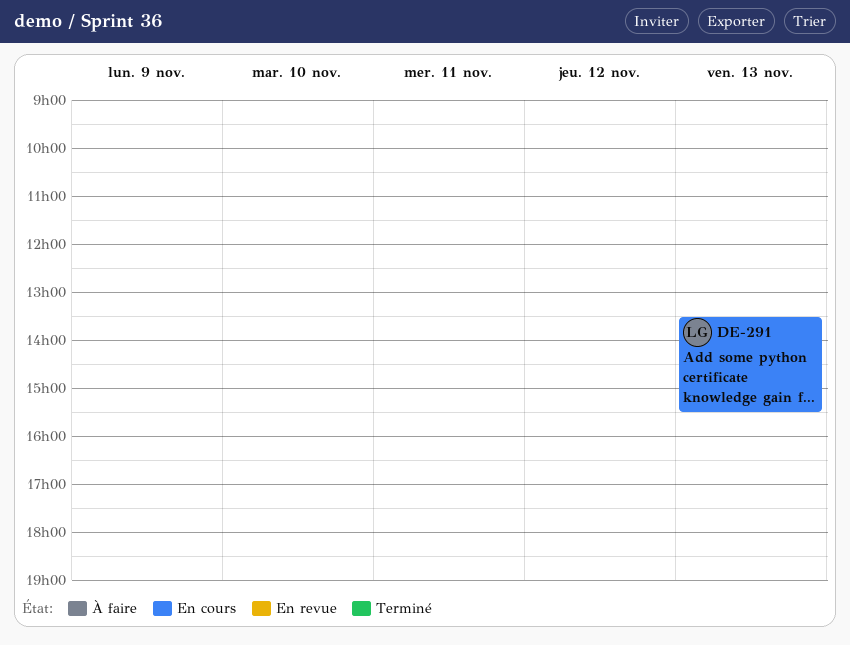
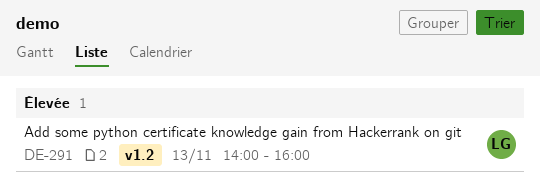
DE-291, begins: 13:30 -> 14:00
DE-291, ends: 15:30 -> 16:00

